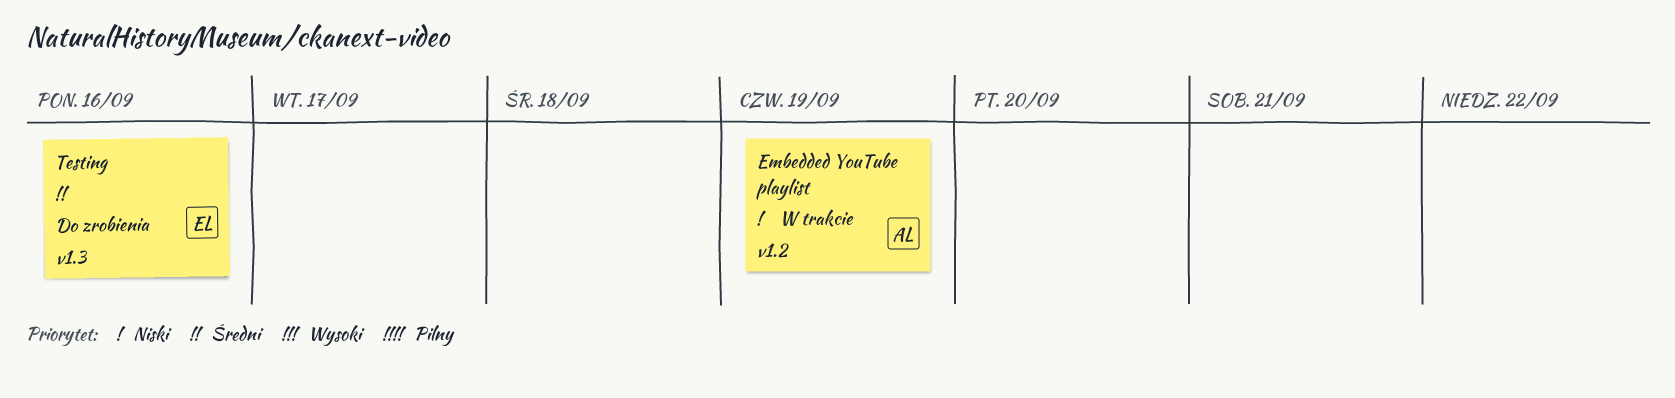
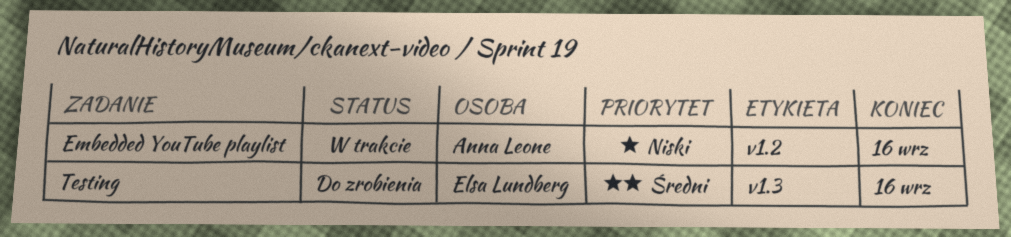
Embedded YouTube playlist, due: Sep 19 -> Sep 16

